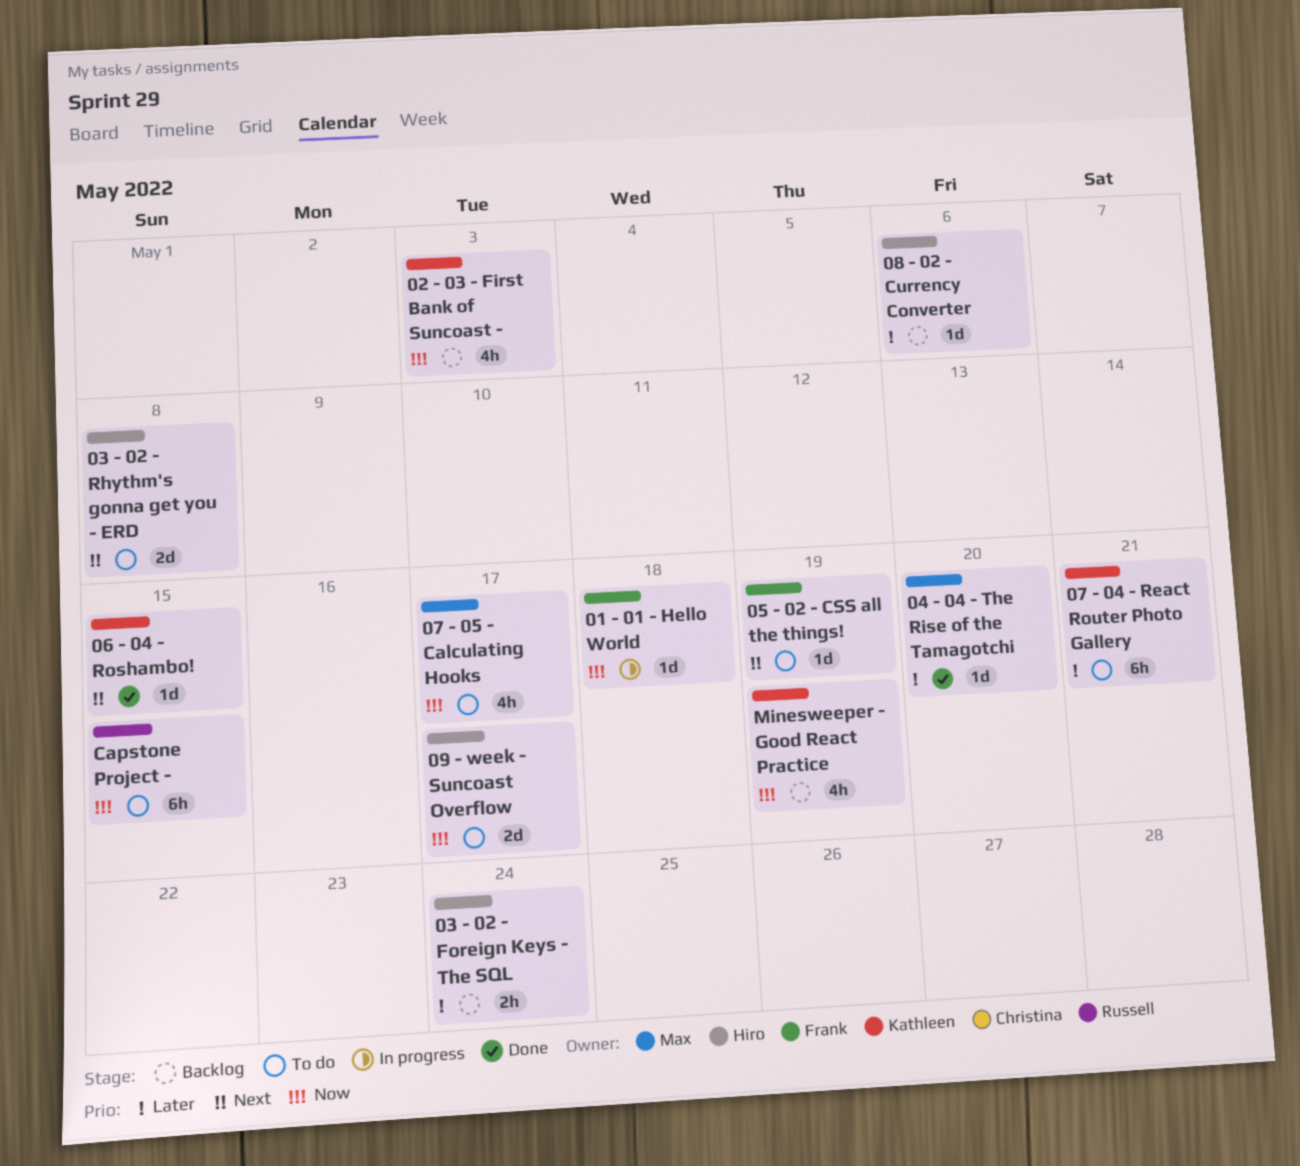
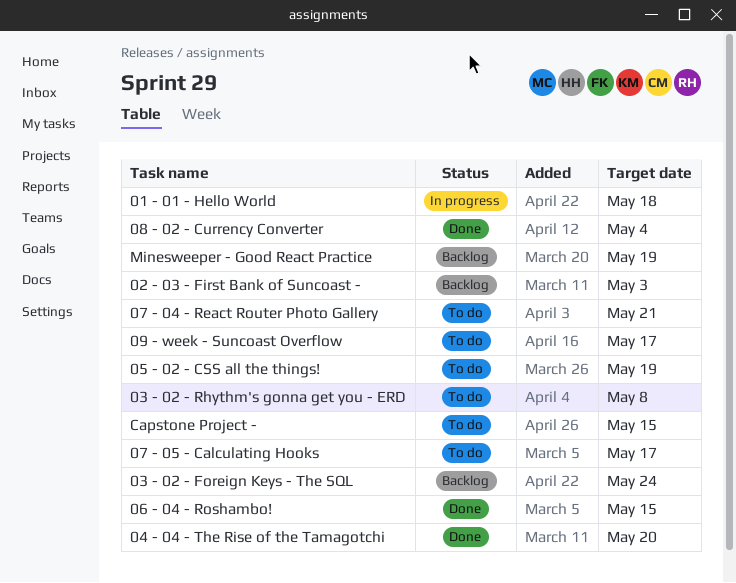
08 - 02 - Currency Converter, status: Backlog -> Done
08 - 02 - Currency Converter, due: May 6 -> May 4

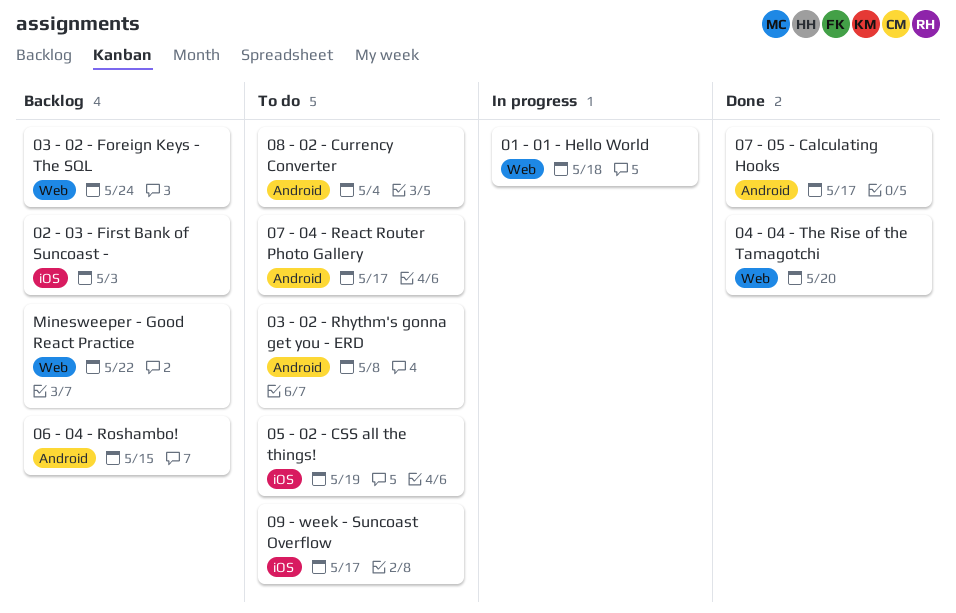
06 - 04 - Roshambo!, status: Done -> Backlog
07 - 04 - React Router Photo Gallery, due: May 21 -> May 17
07 - 05 - Calculating Hooks, status: To do -> Done
08 - 02 - Currency Converter, status: Done -> To do
Capstone Project -: present -> none
Minesweeper - Good React Practice, due: May 19 -> May 22

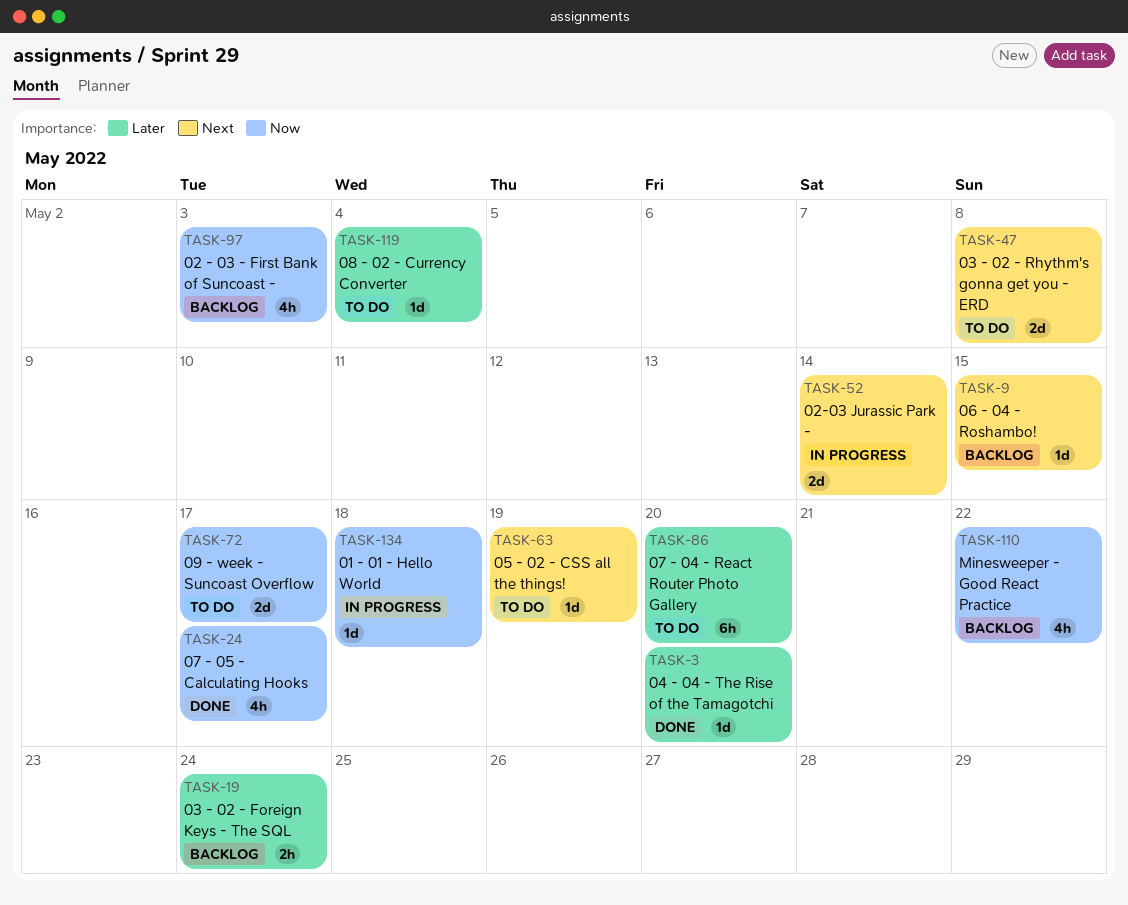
02-03 Jurassic Park -: none -> present
07 - 04 - React Router Photo Gallery, due: May 17 -> May 20

